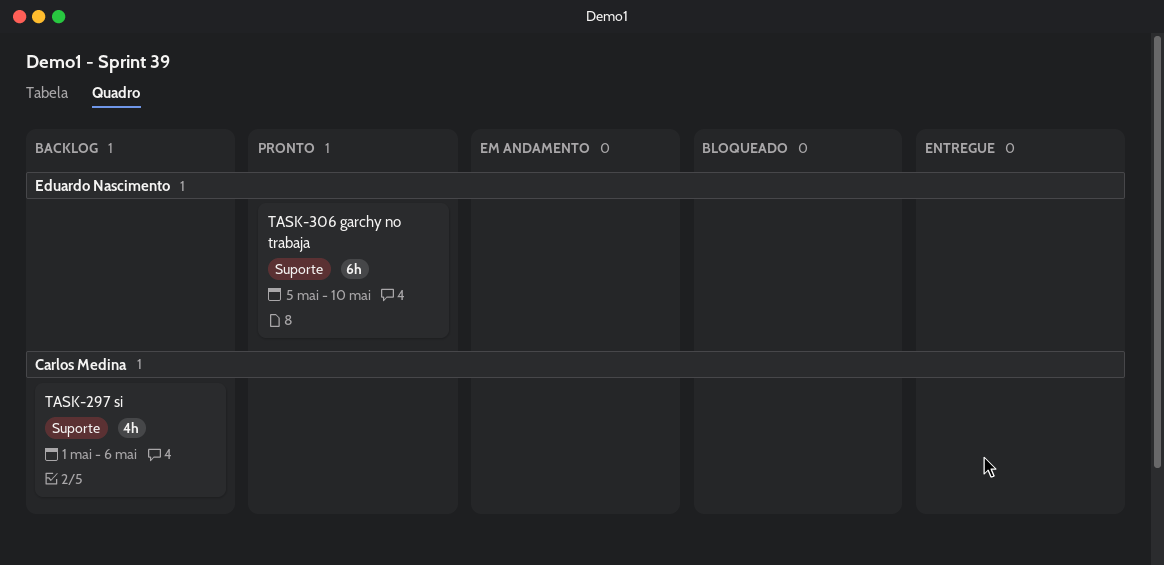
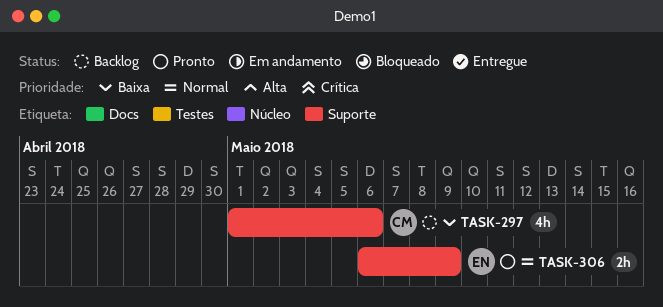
TASK-306, estimate: 6h -> 2h
TASK-306, start: May 5 -> May 6
TASK-306, due: May 10 -> May 9

